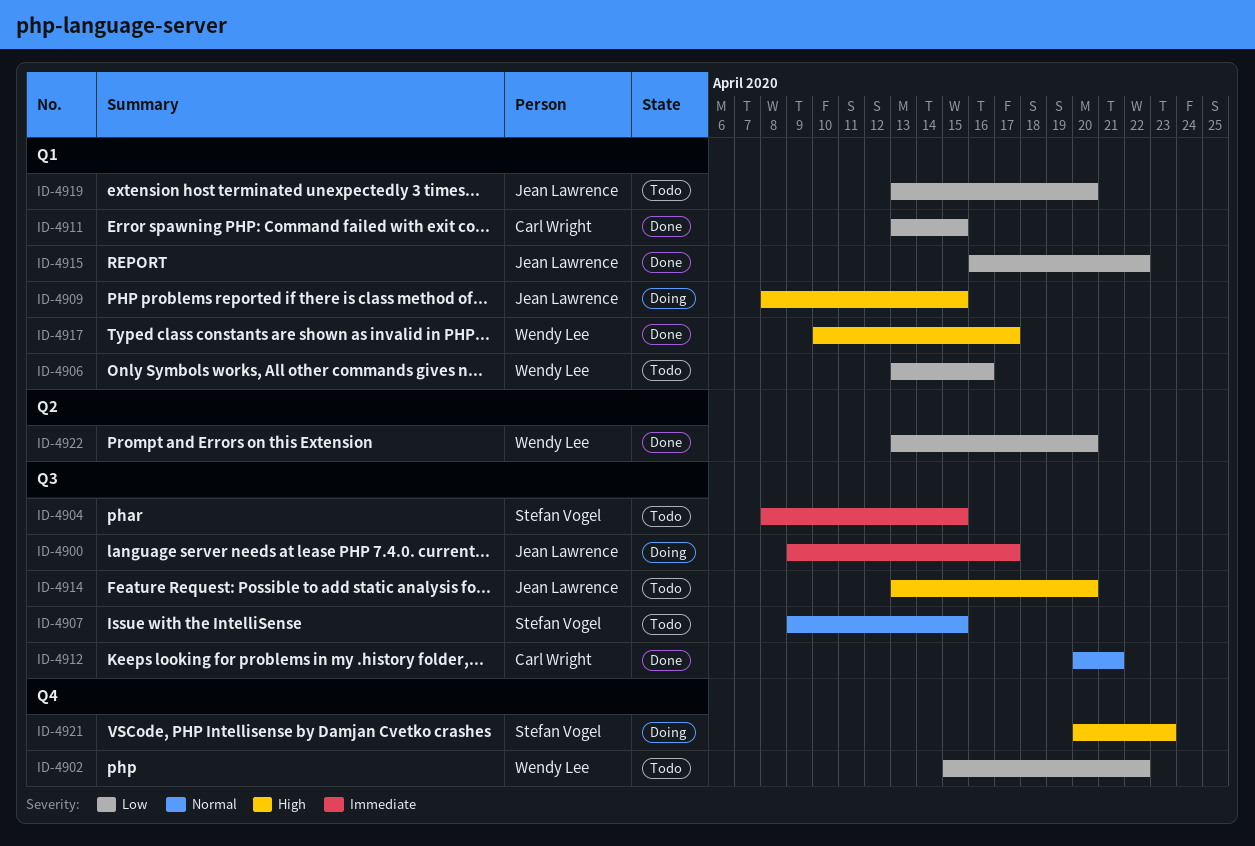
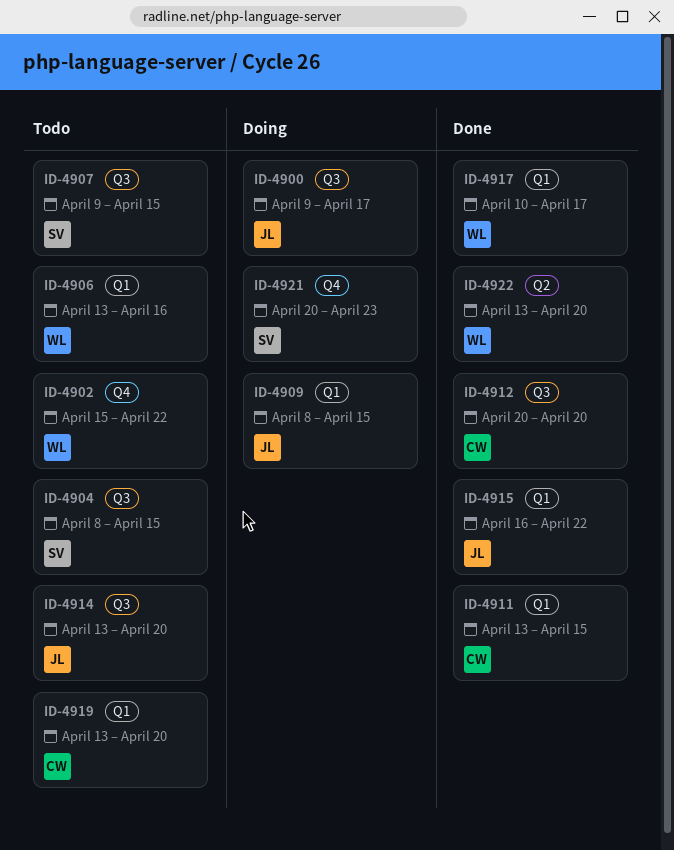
ID-4912, due: Apr 21 -> Apr 20
ID-4919, owner: Jean Lawrence -> Carl Wright

